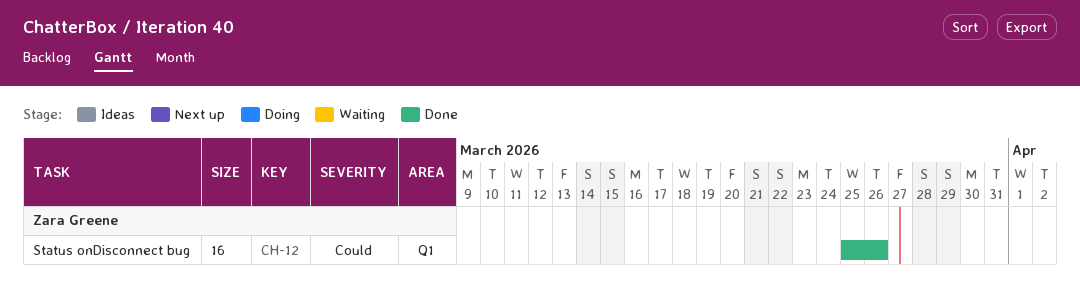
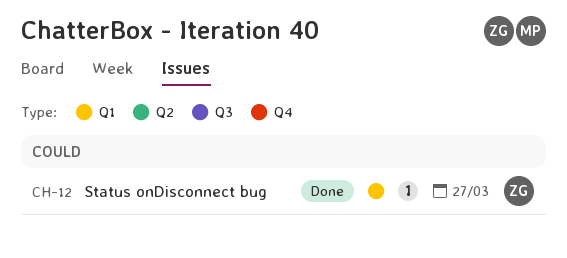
CH-12, estimate: 16 -> 1
CH-12, due: Mar 26 -> Mar 27

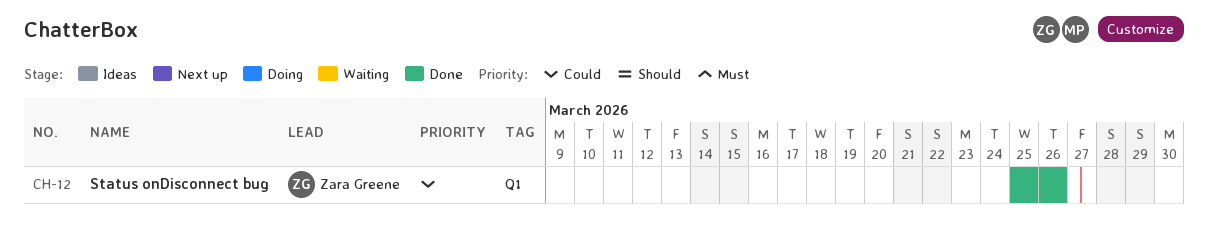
CH-12, due: Mar 27 -> Mar 26

